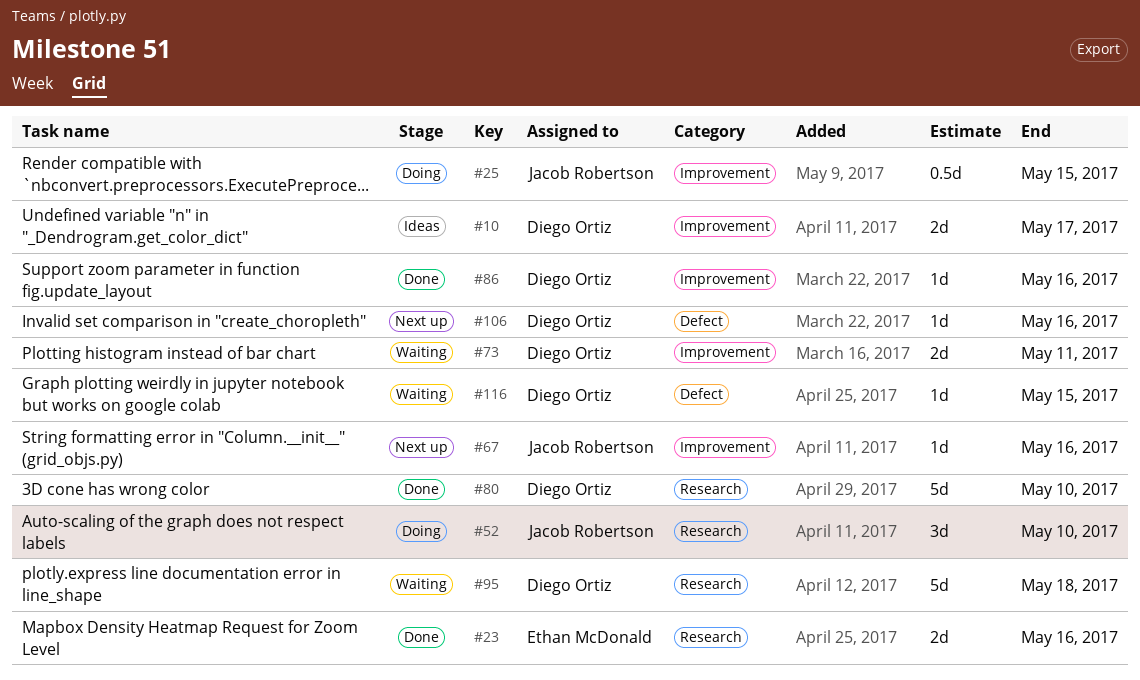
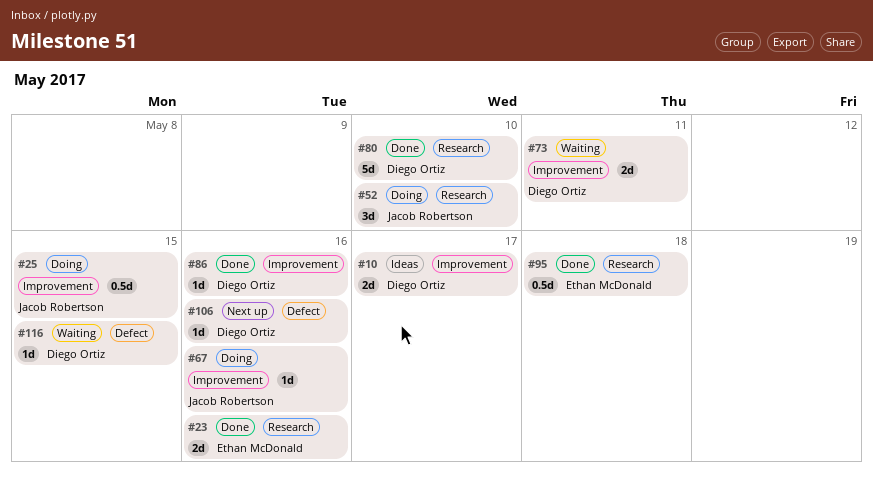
#67, status: Next up -> Doing
#95, status: Waiting -> Done
#95, owner: Diego Ortiz -> Ethan McDonald
#95, estimate: 5d -> 0.5d

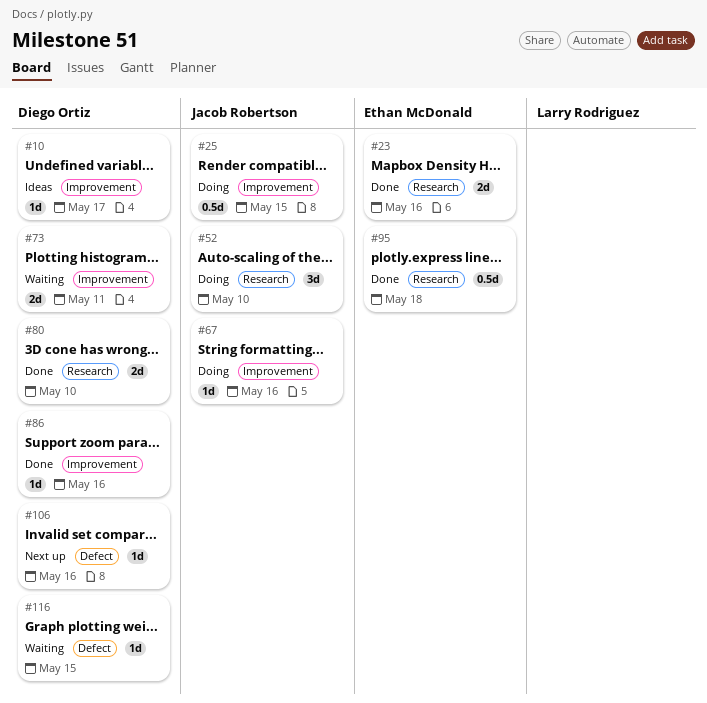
#10, estimate: 2d -> 1d
#80, estimate: 5d -> 2d

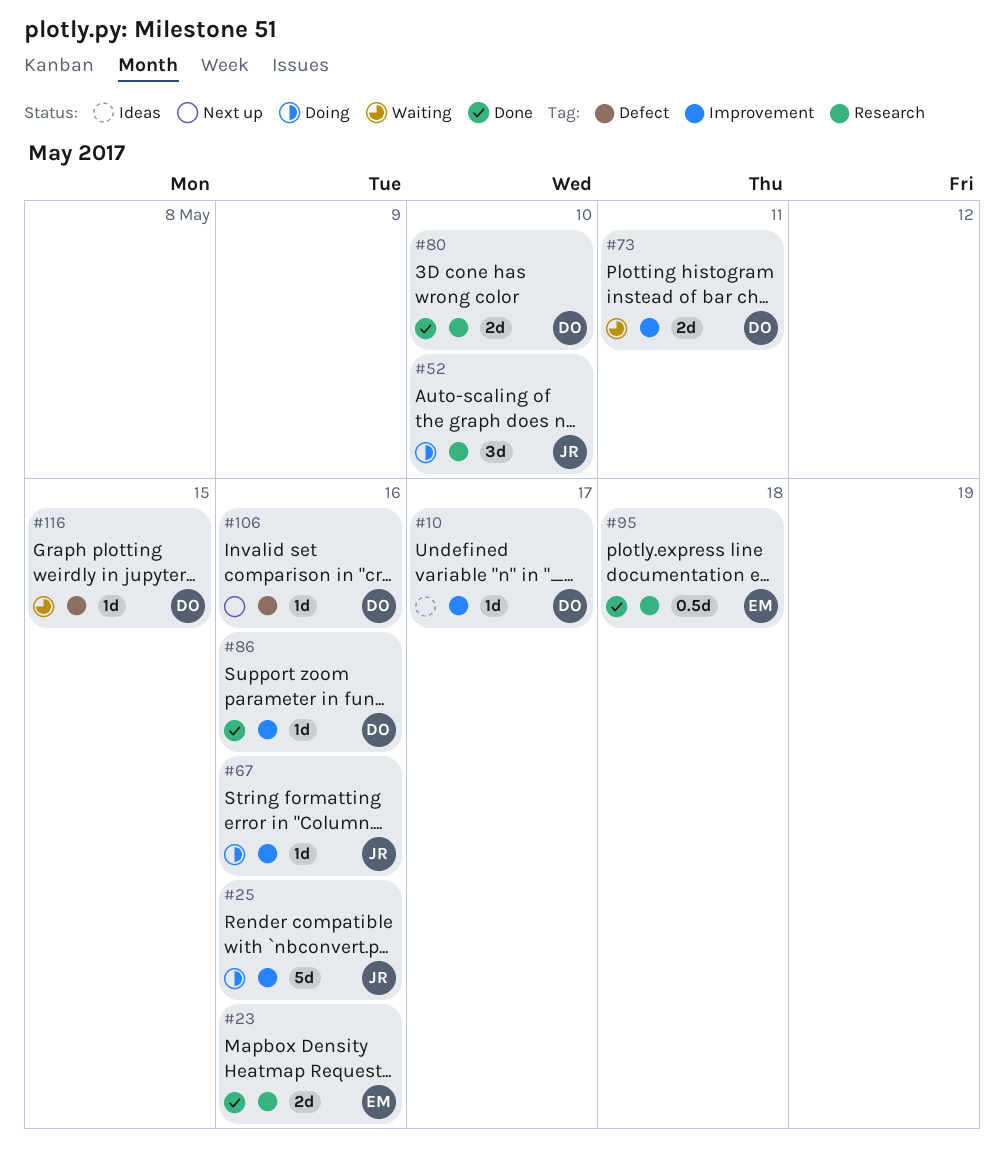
#25, estimate: 0.5d -> 5d
#25, due: May 15 -> May 16

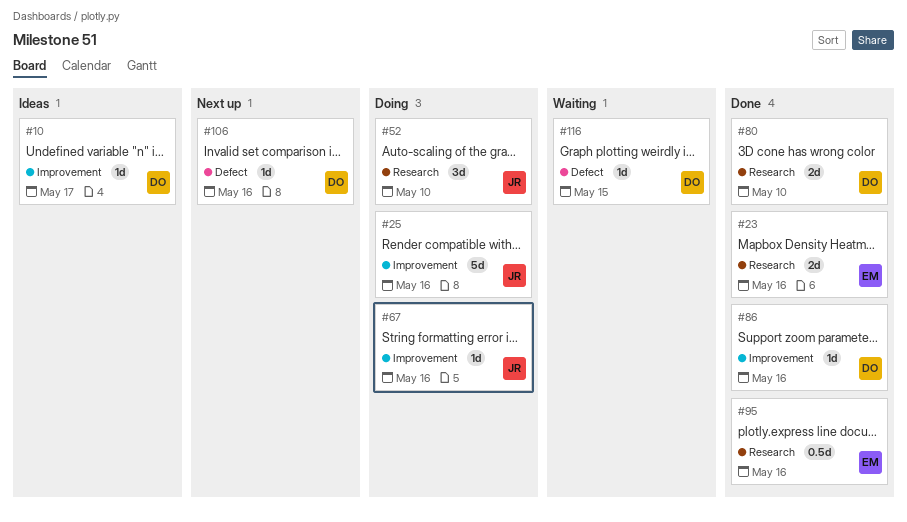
#73: present -> none
#95, due: May 18 -> May 16

